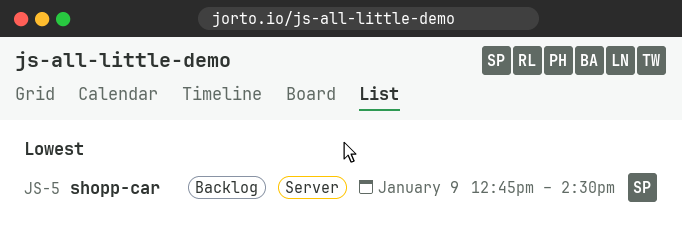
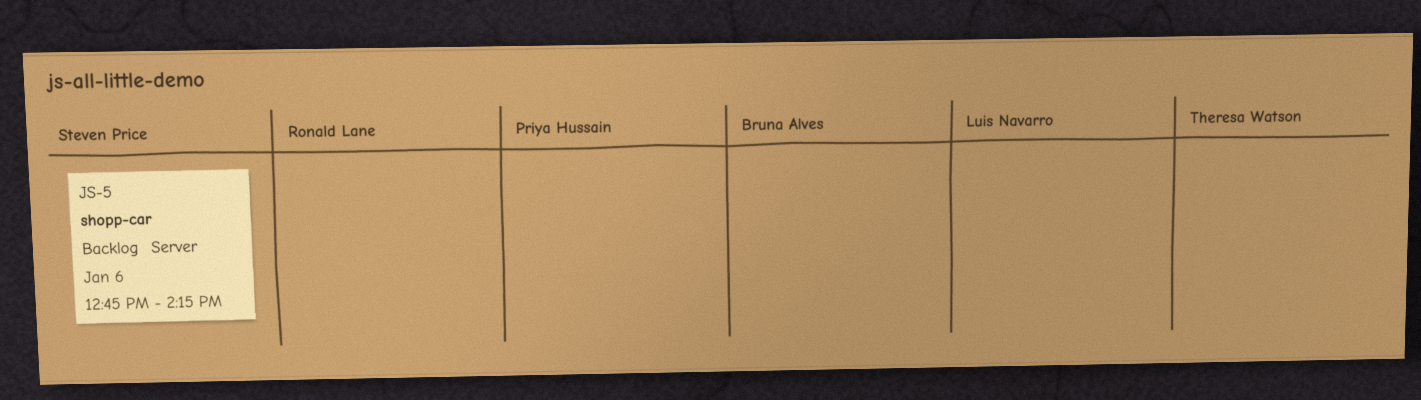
JS-5, day: Jan 9 -> Jan 6
JS-5, ends: 14:30 -> 14:15

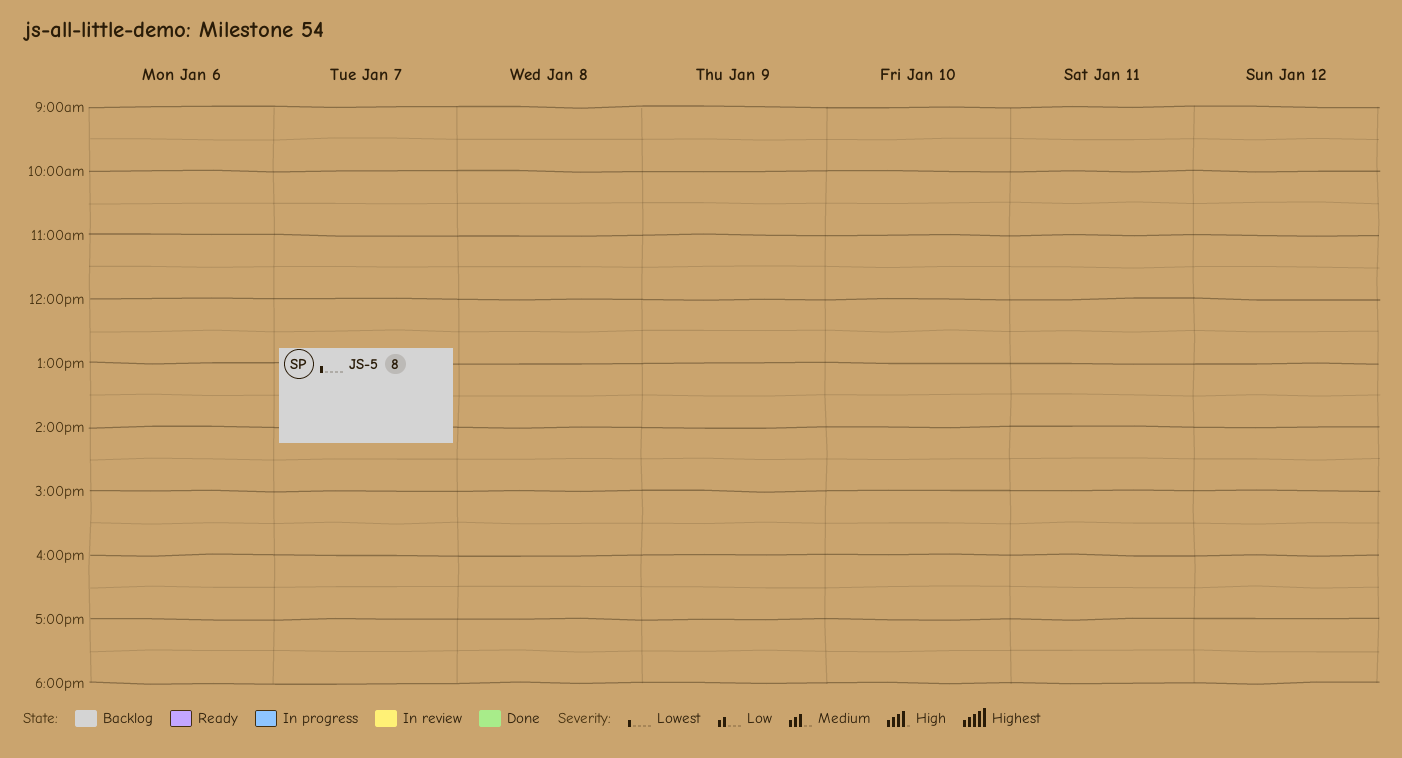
JS-5, day: Jan 6 -> Jan 7

